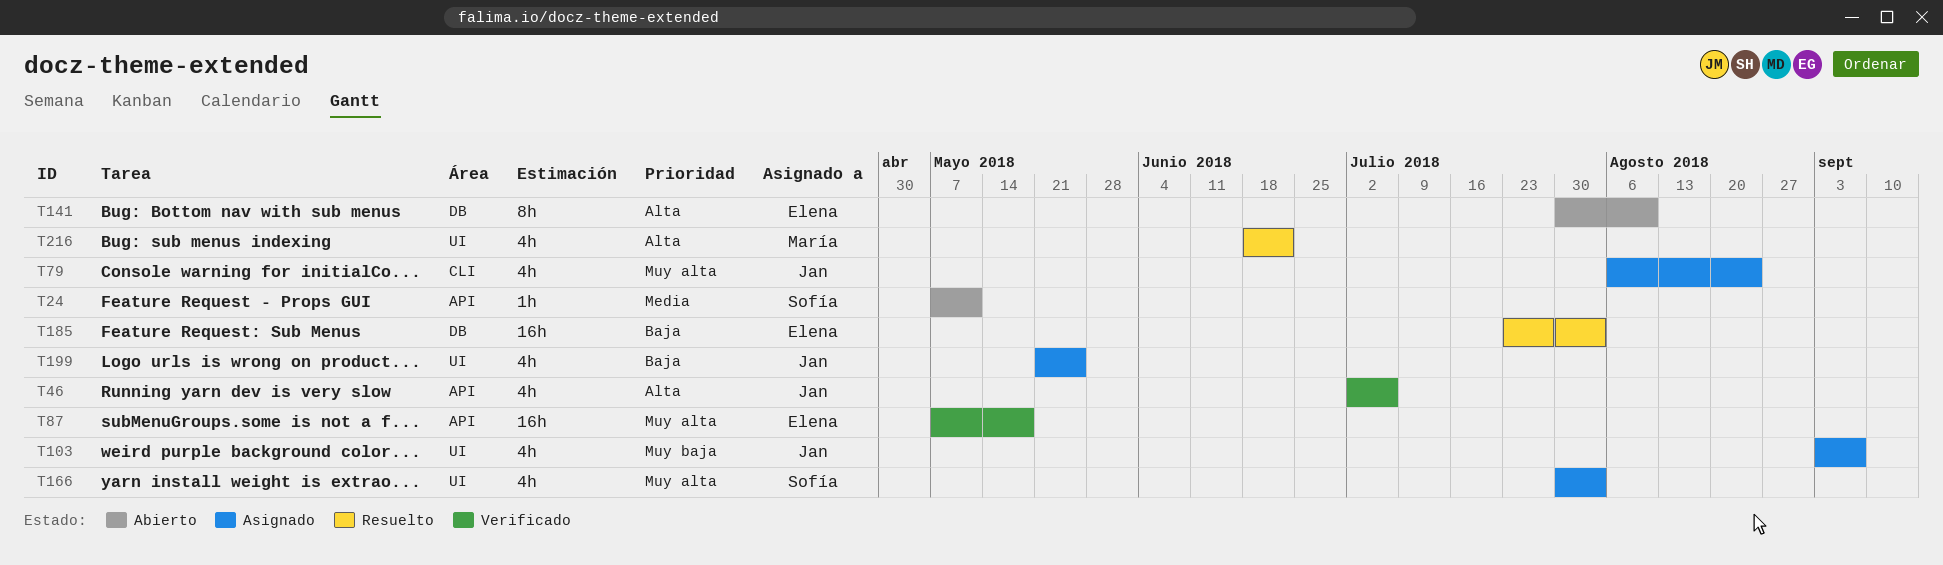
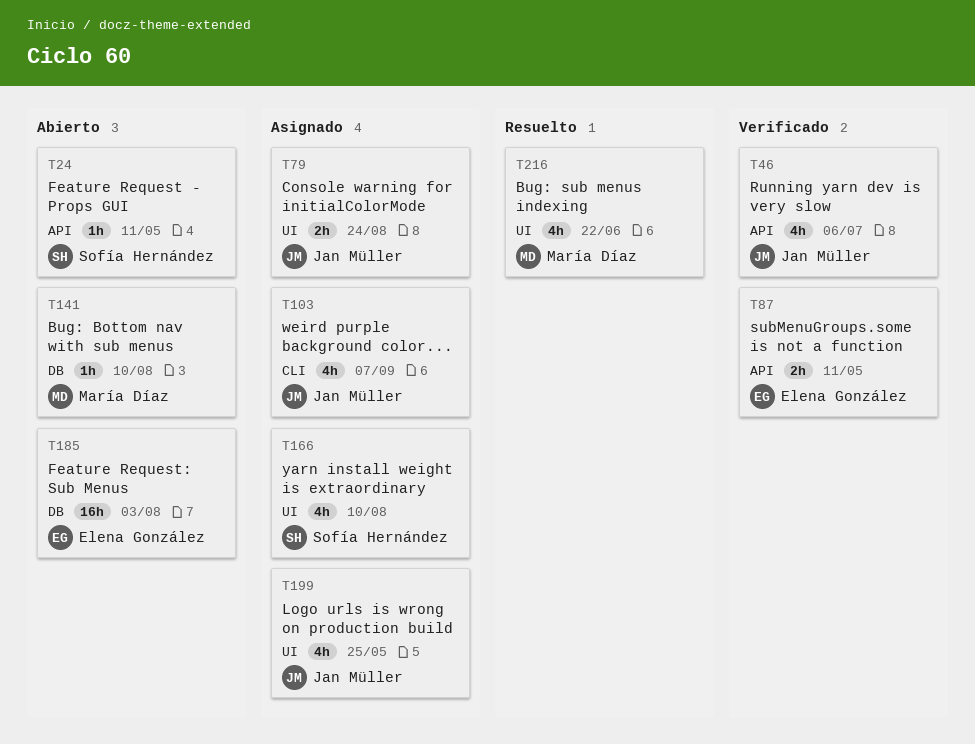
T79, label: CLI -> UI
T79, estimate: 4h -> 2h
T87, estimate: 16h -> 2h
T87, due: May 18 -> May 11
T103, label: UI -> CLI
T141, owner: Elena González -> María Díaz
T141, estimate: 8h -> 1h
T166, due: Aug 3 -> Aug 10
T185, status: Resuelto -> Abierto

